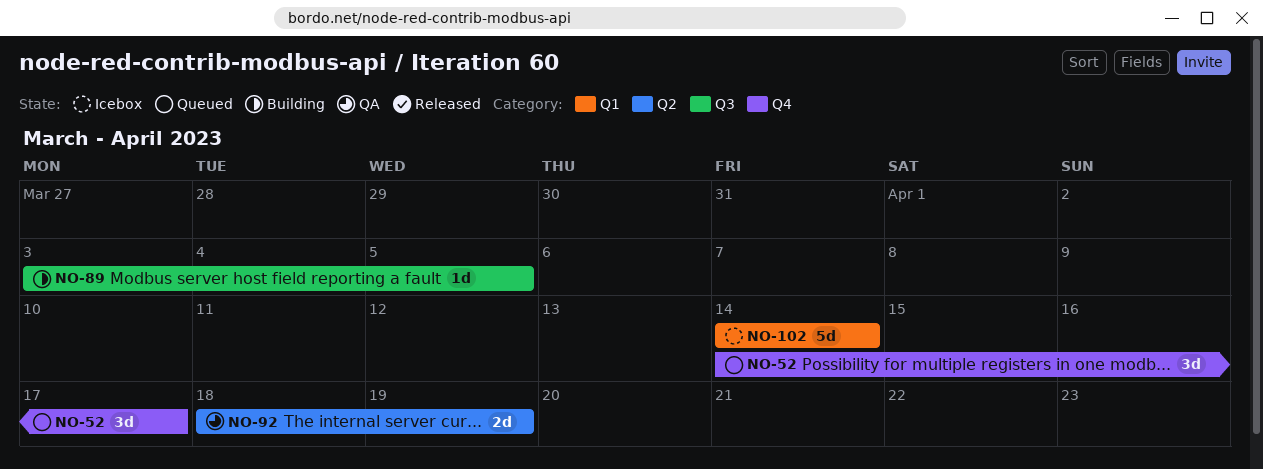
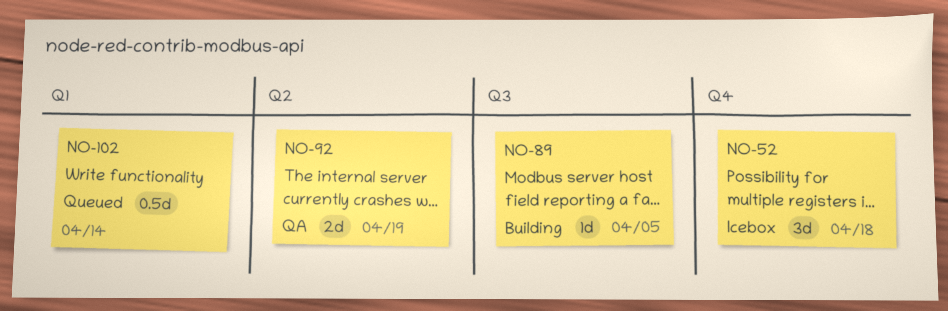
NO-52, status: Queued -> Icebox
NO-52, due: Apr 17 -> Apr 18
NO-102, status: Icebox -> Queued
NO-102, estimate: 5d -> 0.5d

